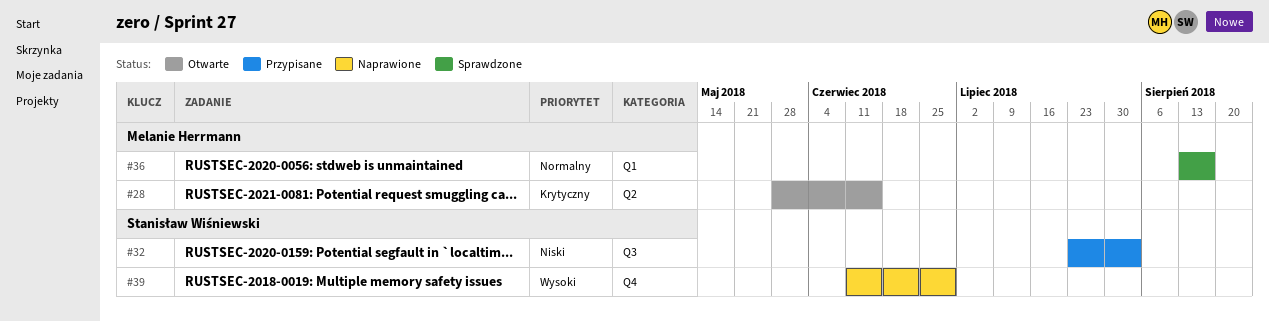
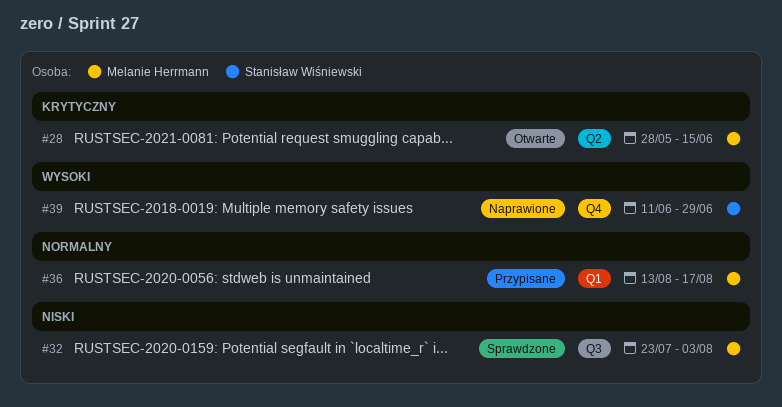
#32, status: Przypisane -> Sprawdzone
#32, owner: Stanisław Wiśniewski -> Melanie Herrmann
#36, status: Sprawdzone -> Przypisane

